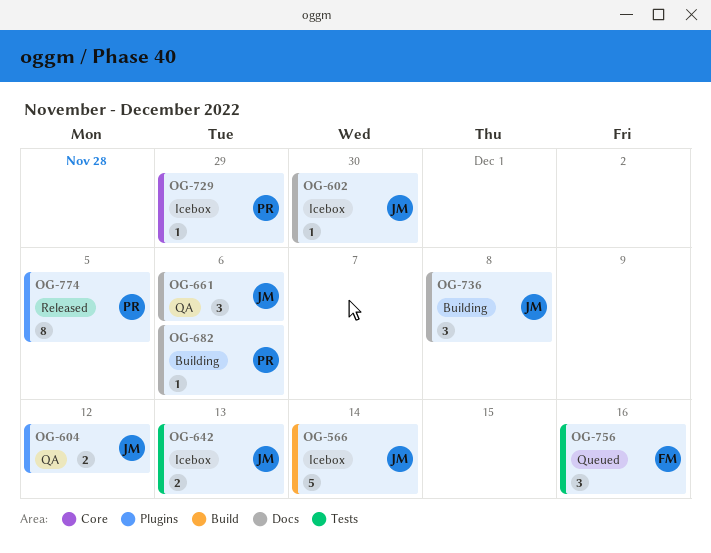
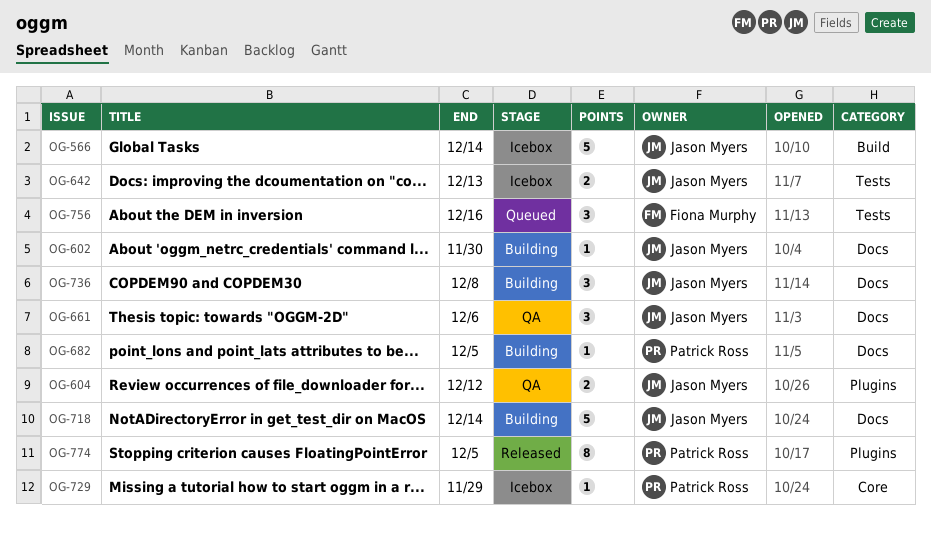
OG-602, status: Icebox -> Building
OG-682, due: Dec 6 -> Dec 5
OG-718: none -> present

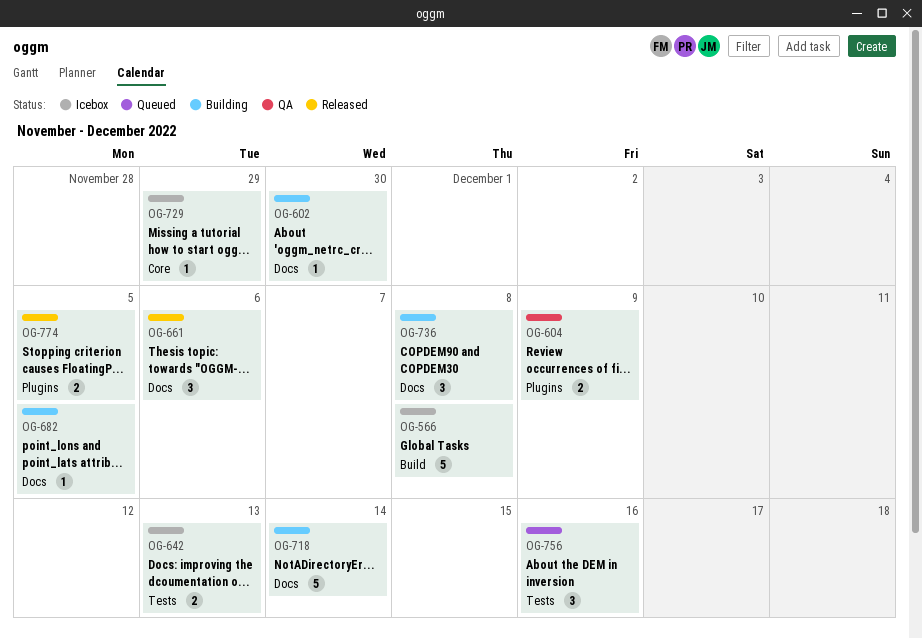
OG-566, due: Dec 14 -> Dec 8
OG-604, due: Dec 12 -> Dec 9
OG-661, status: QA -> Released
OG-774, estimate: 8 -> 2

